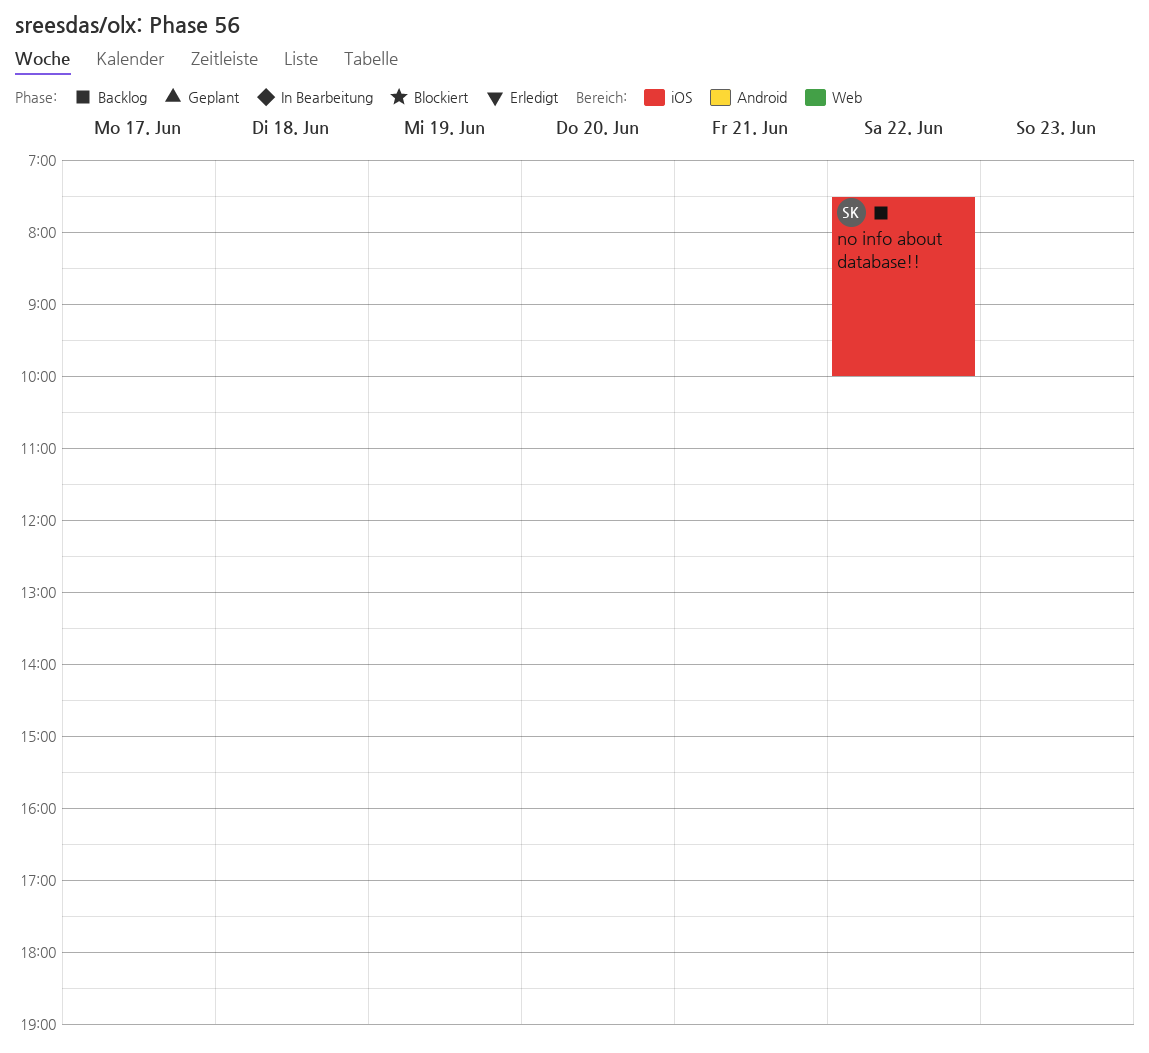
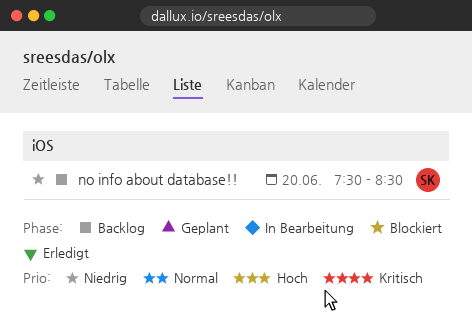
no info about database!!, day: Jun 22 -> Jun 20
no info about database!!, ends: 10:00 -> 08:30

